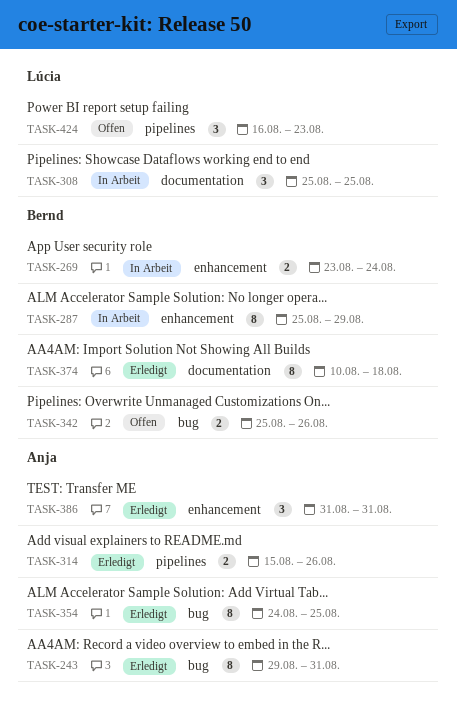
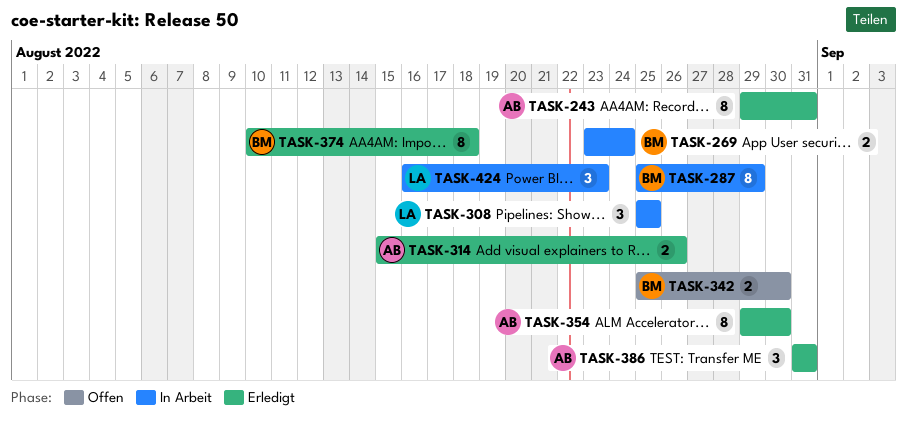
TASK-342, due: Aug 26 -> Aug 30
TASK-354, start: Aug 24 -> Aug 29
TASK-354, due: Aug 25 -> Aug 30
TASK-424, status: Offen -> In Arbeit

